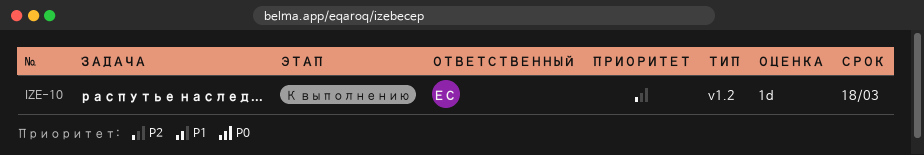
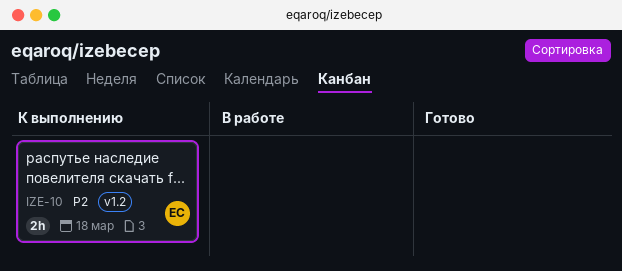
IZE-10, estimate: 1d -> 2h

